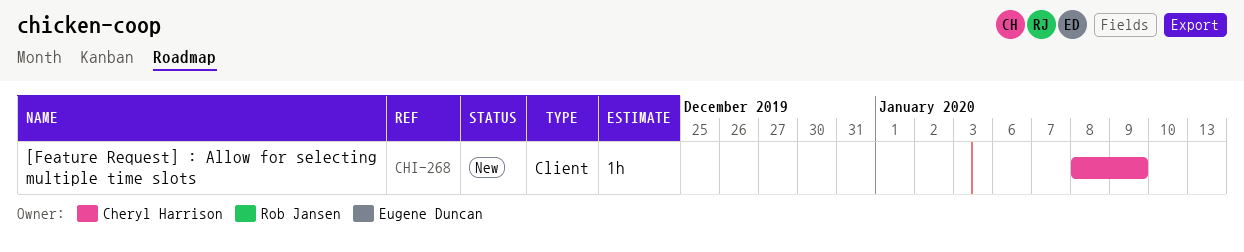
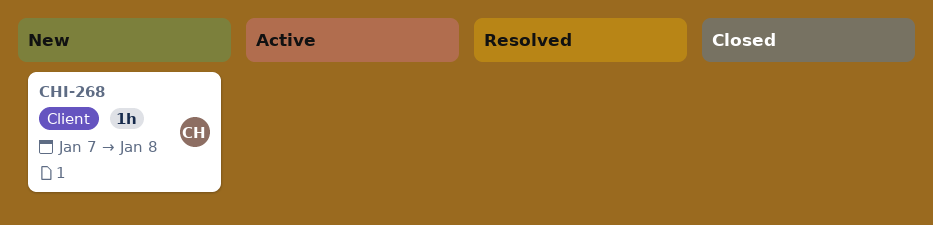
CHI-268, start: Jan 8 -> Jan 7
CHI-268, due: Jan 9 -> Jan 8

